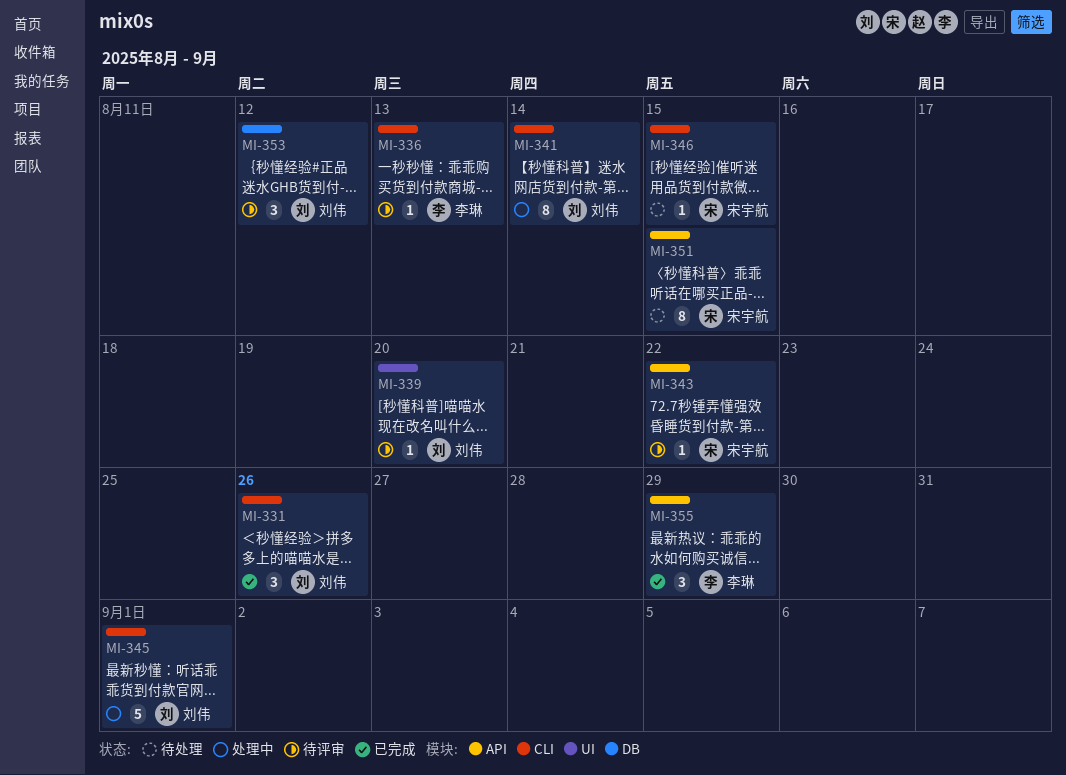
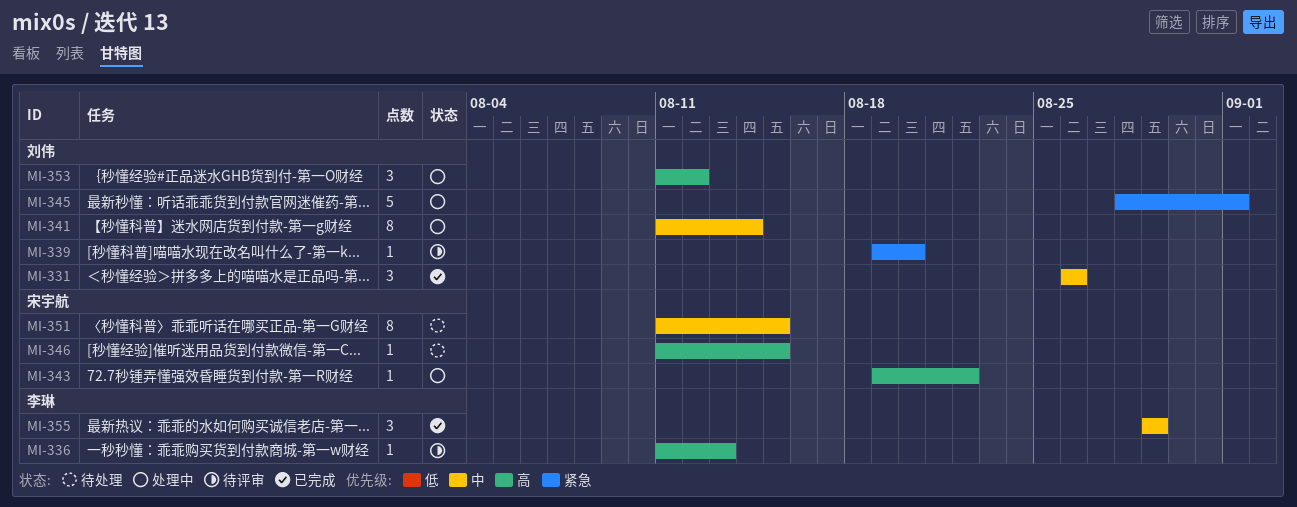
MI-343, status: 待评审 -> 处理中
MI-353, status: 待评审 -> 处理中

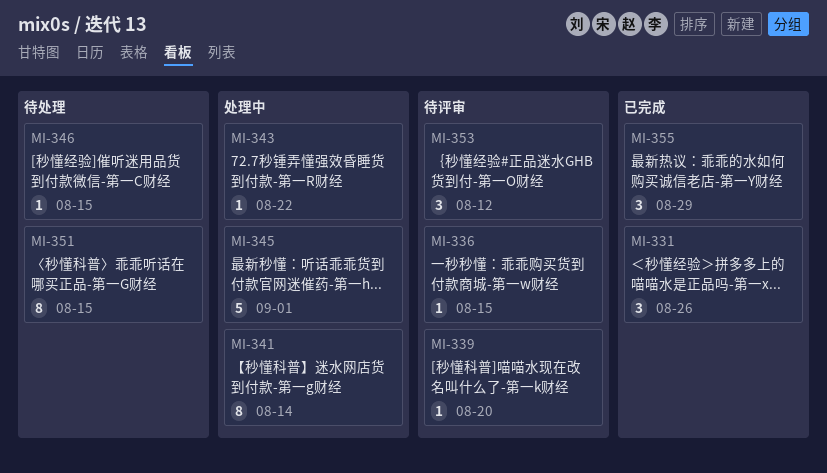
MI-336, due: Aug 13 -> Aug 15
MI-353, status: 处理中 -> 待评审

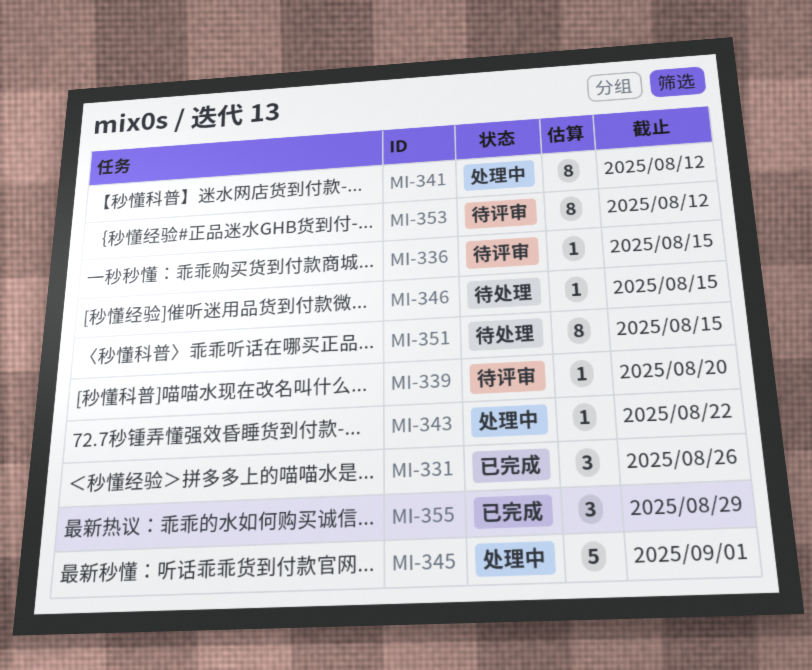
MI-341, due: Aug 14 -> Aug 12
MI-353, estimate: 3 -> 8

